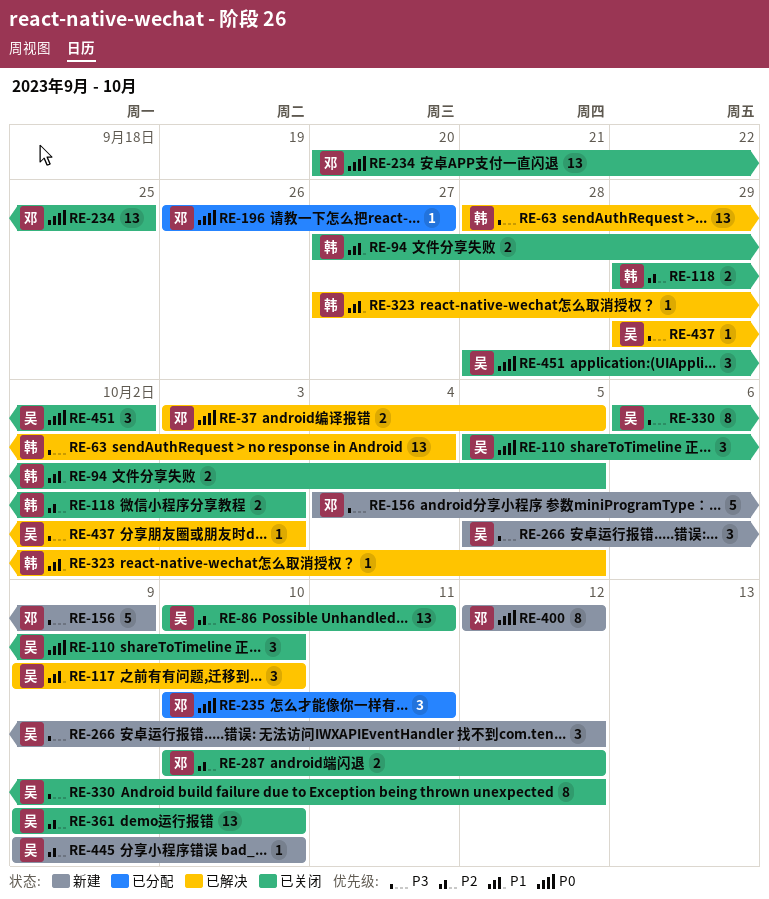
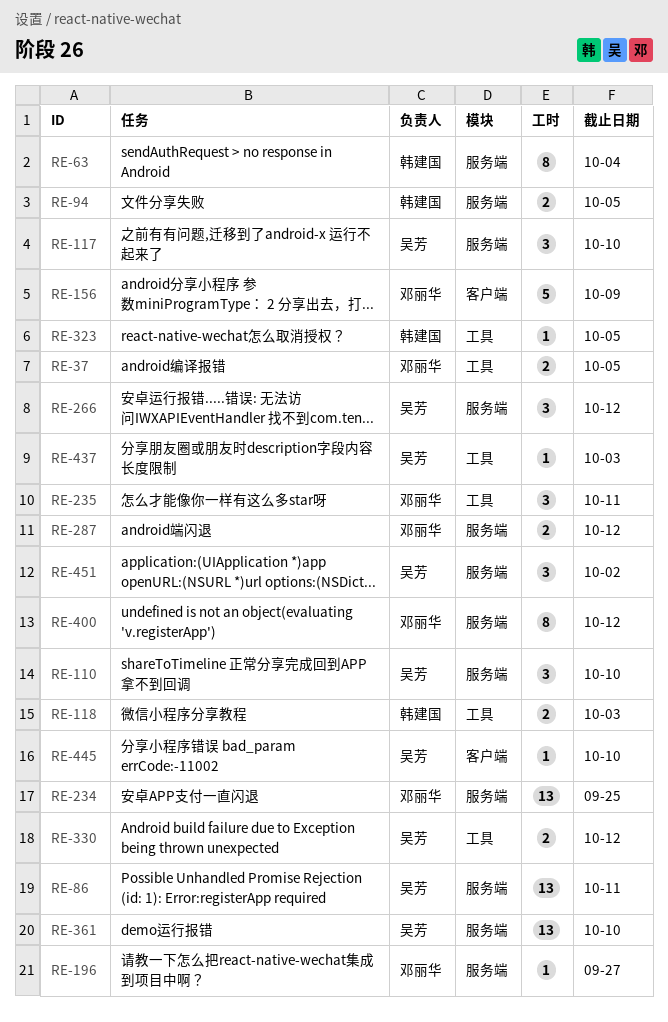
RE-63, estimate: 13 -> 8
RE-330, estimate: 8 -> 2

